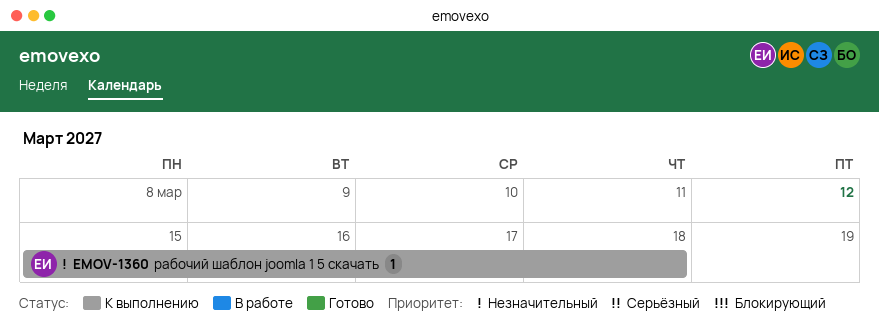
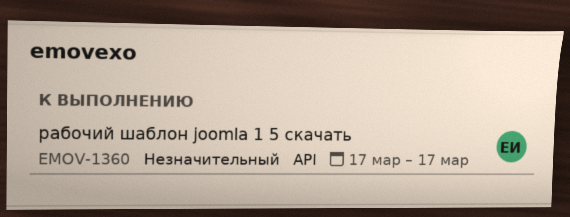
EMOV-1360, start: Mar 15 -> Mar 17
EMOV-1360, due: Mar 18 -> Mar 17

